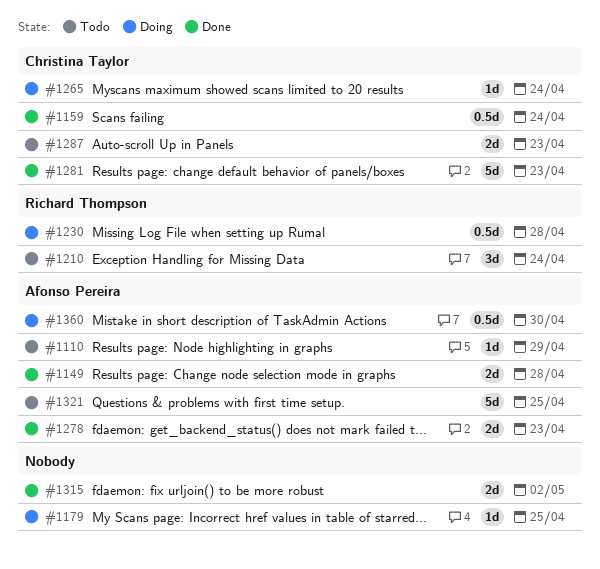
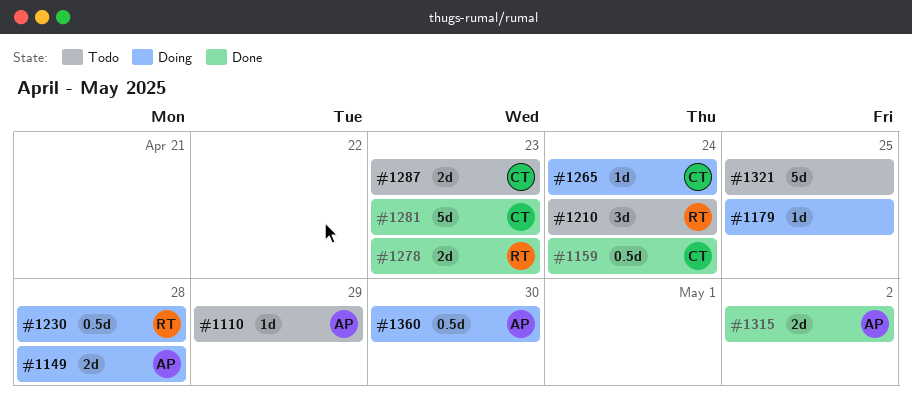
#1149, status: Done -> Doing
#1278, owner: Afonso Pereira -> Richard Thompson
#1315, owner: none -> Afonso Pereira
#1321, owner: Afonso Pereira -> none

